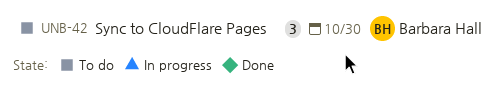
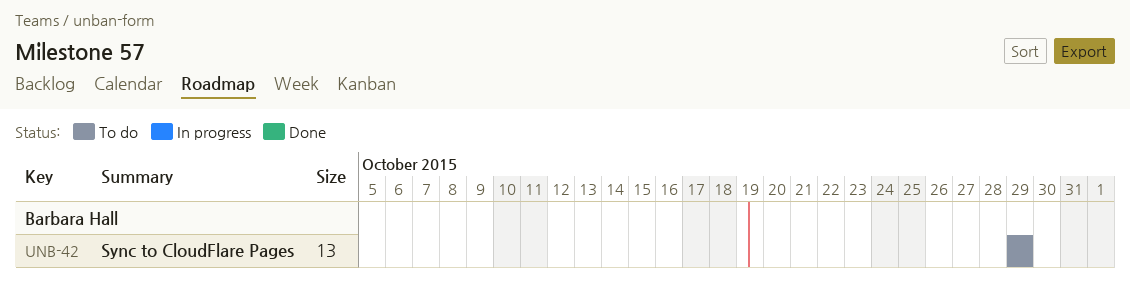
UNB-42, estimate: 3 -> 13
UNB-42, due: Oct 30 -> Oct 29

